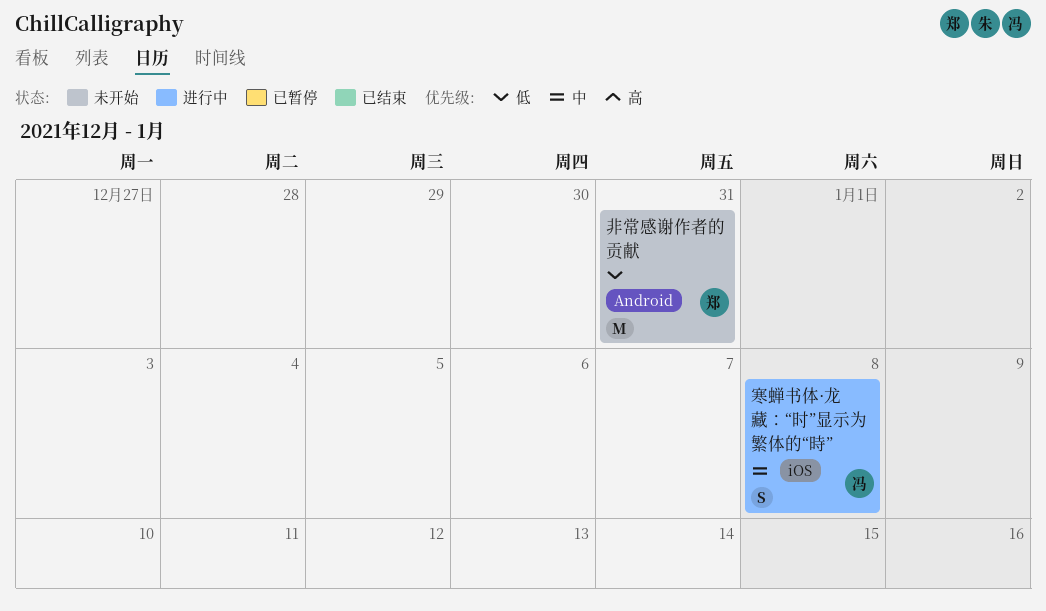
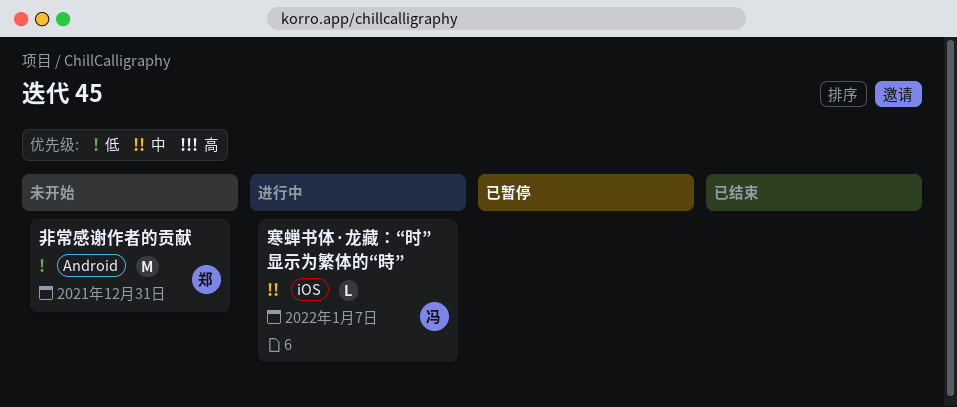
寒蝉书体·龙藏：“时”显示为繁体的“時”, estimate: S -> L
寒蝉书体·龙藏：“时”显示为繁体的“時”, due: Jan 8 -> Jan 7

